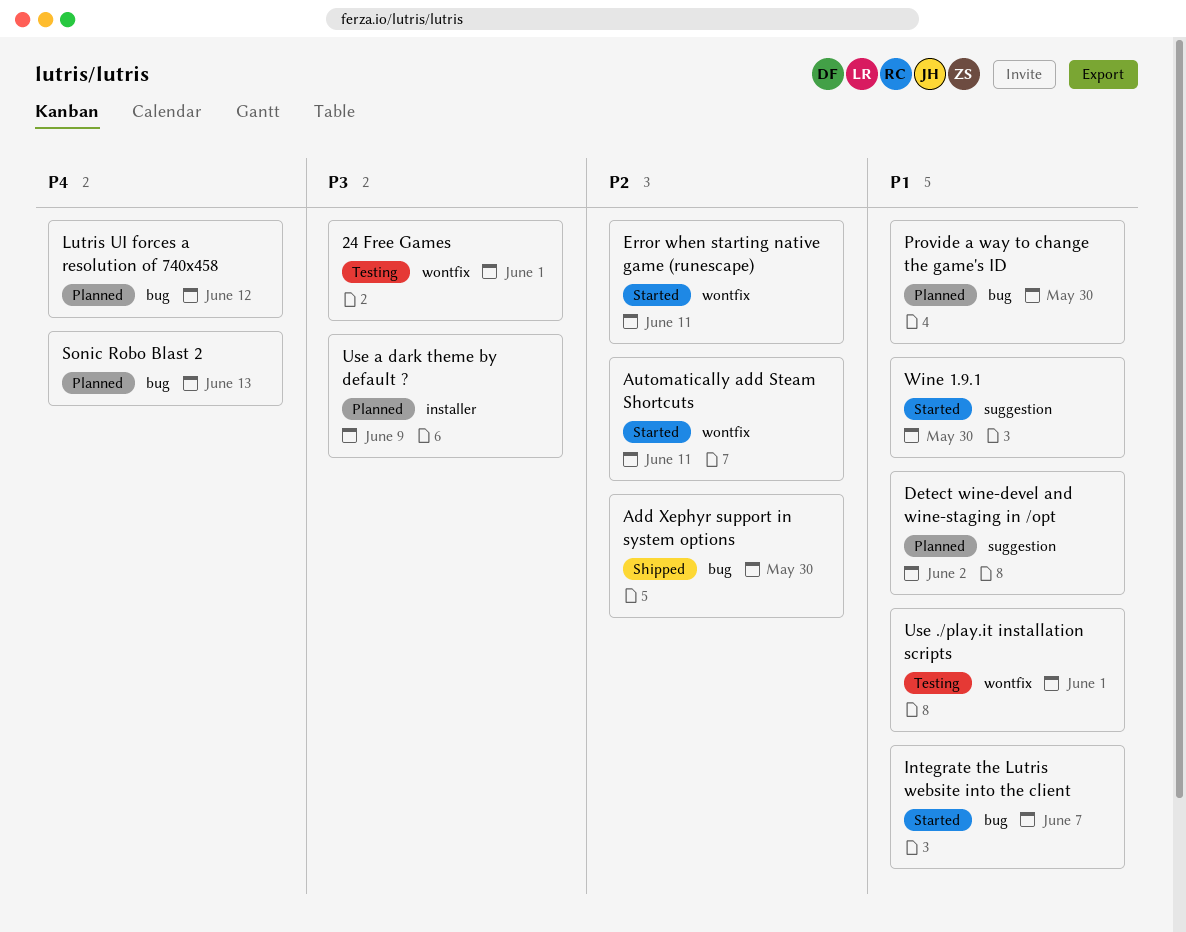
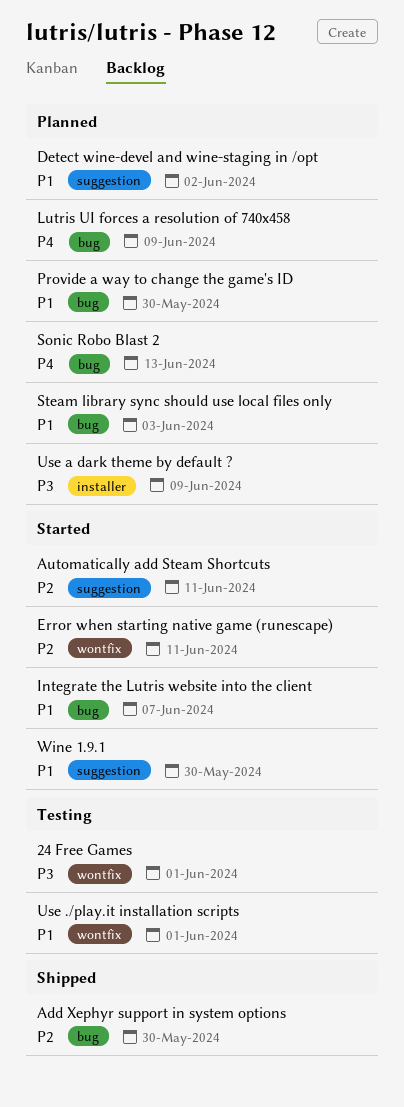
Automatically add Steam Shortcuts, label: wontfix -> suggestion
Lutris UI forces a resolution of 740x458, due: Jun 12 -> Jun 9
Steam library sync should use local files only: none -> present

